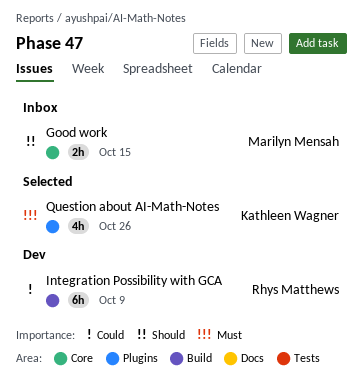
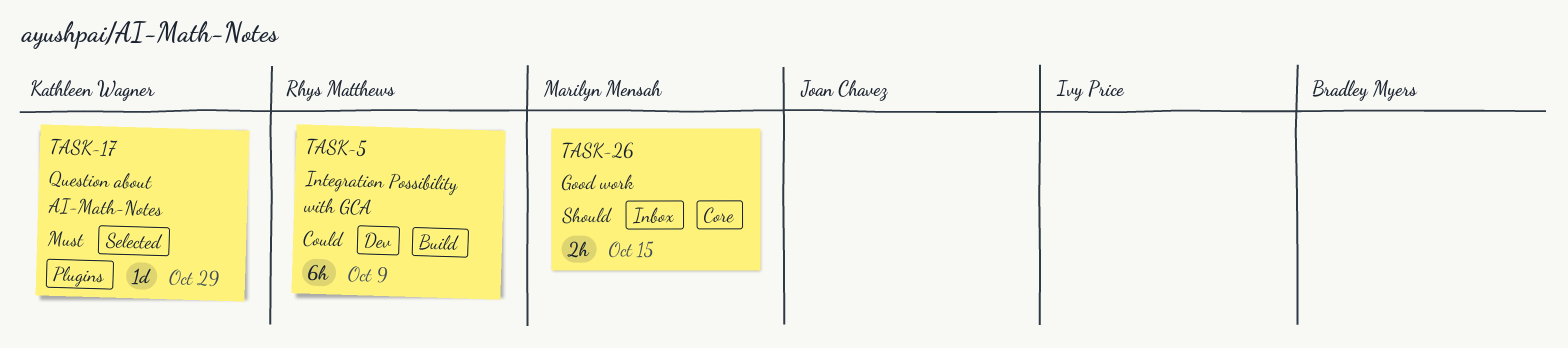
Question about AI-Math-Notes, estimate: 4h -> 1d
Question about AI-Math-Notes, due: Oct 26 -> Oct 29

